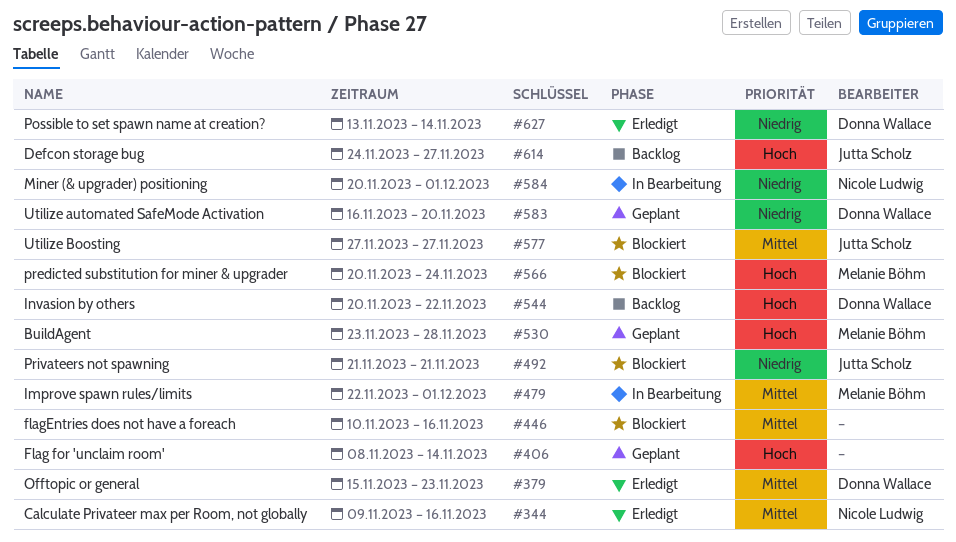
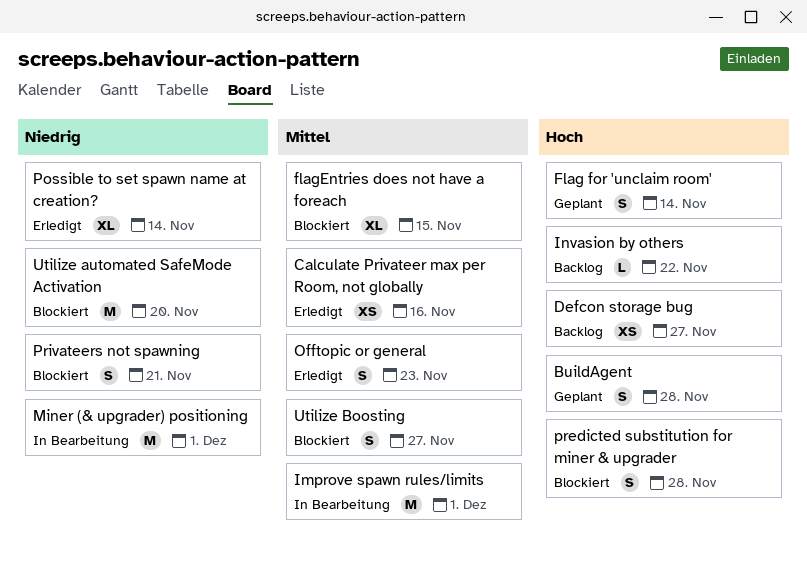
flagEntries does not have a foreach, due: Nov 16 -> Nov 15
predicted substitution for miner & upgrader, due: Nov 24 -> Nov 28
Utilize automated SafeMode Activation, status: Geplant -> Blockiert

